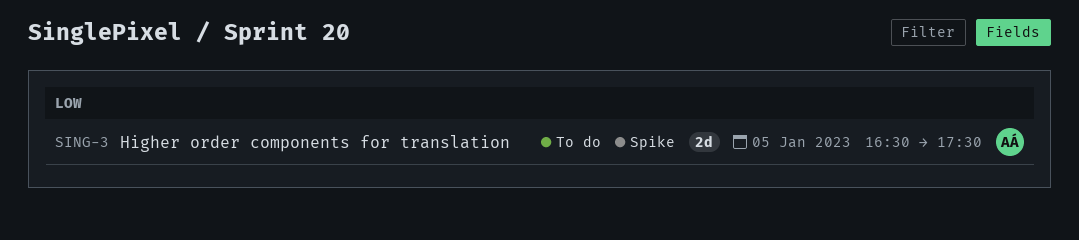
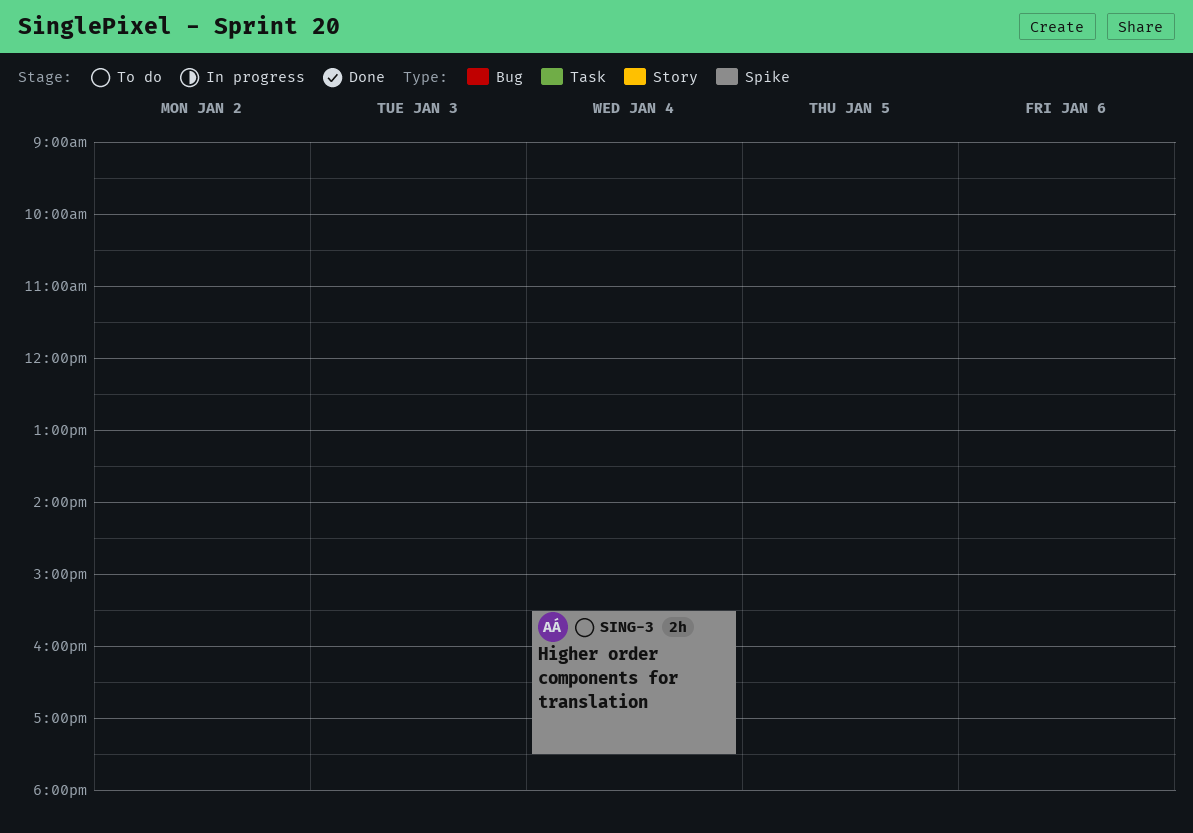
SING-3, estimate: 2d -> 2h
SING-3, day: Jan 5 -> Jan 4
SING-3, begins: 16:30 -> 15:30

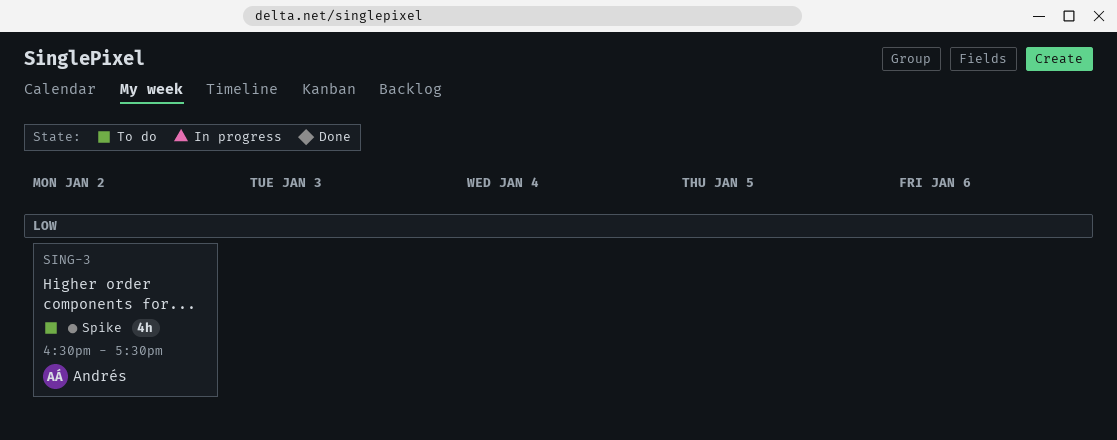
SING-3, estimate: 2h -> 4h
SING-3, day: Jan 4 -> Jan 2
SING-3, begins: 15:30 -> 16:30

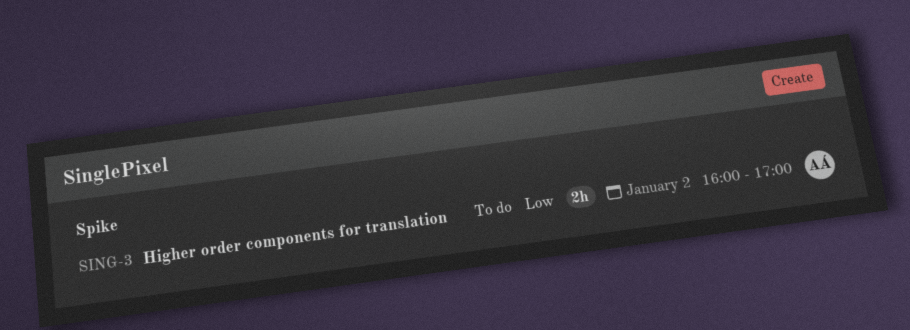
SING-3, estimate: 4h -> 2h
SING-3, begins: 16:30 -> 16:00
SING-3, ends: 17:30 -> 17:00

